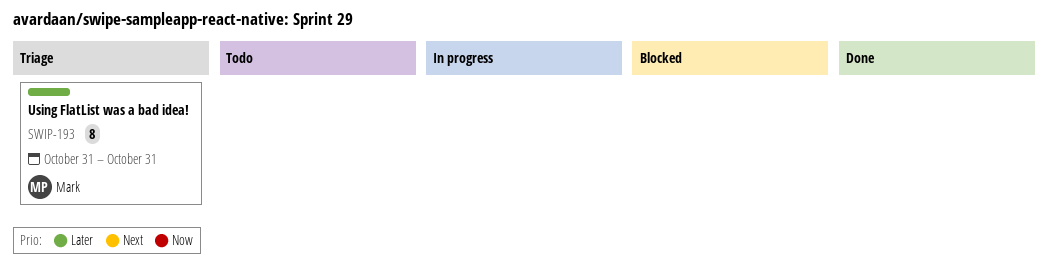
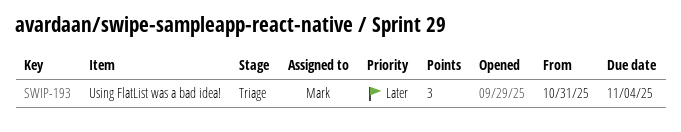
SWIP-193, estimate: 8 -> 3
SWIP-193, due: Oct 31 -> Nov 4

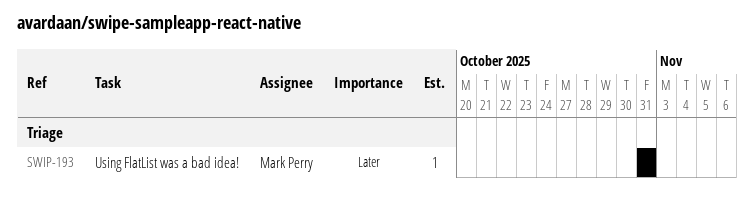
SWIP-193, estimate: 3 -> 1
SWIP-193, due: Nov 4 -> Oct 31

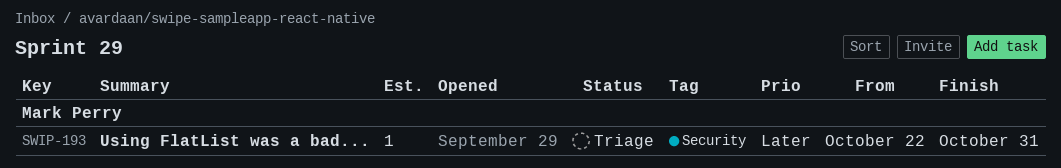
SWIP-193, start: Oct 31 -> Oct 22

